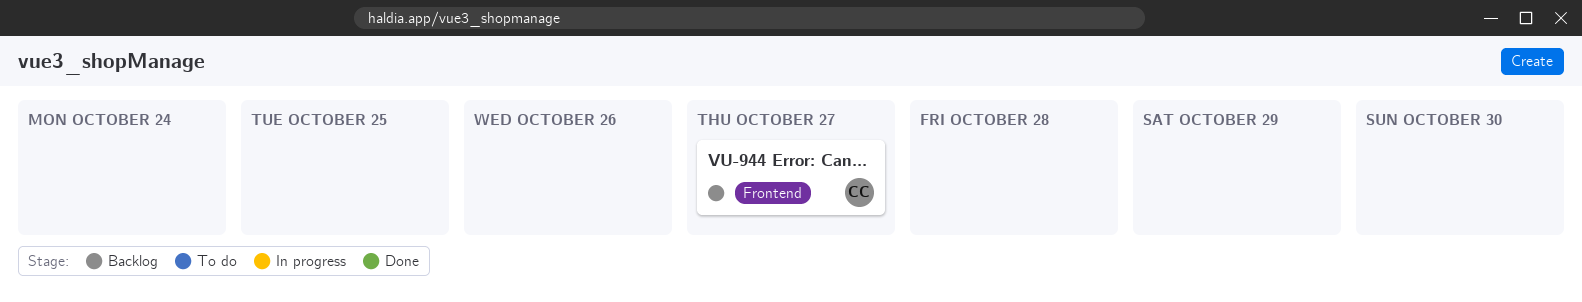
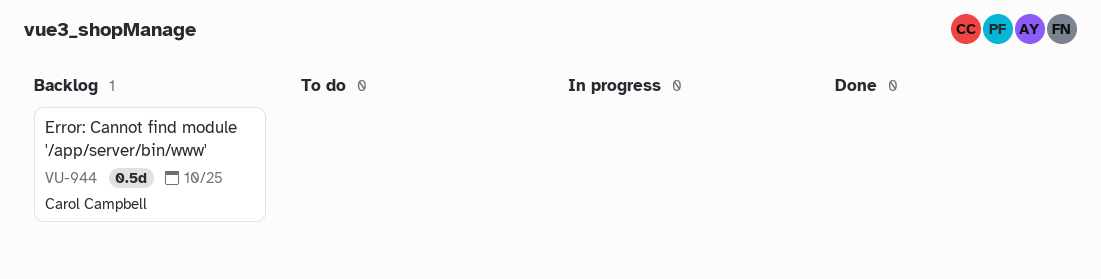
VU-944, due: Oct 27 -> Oct 25

